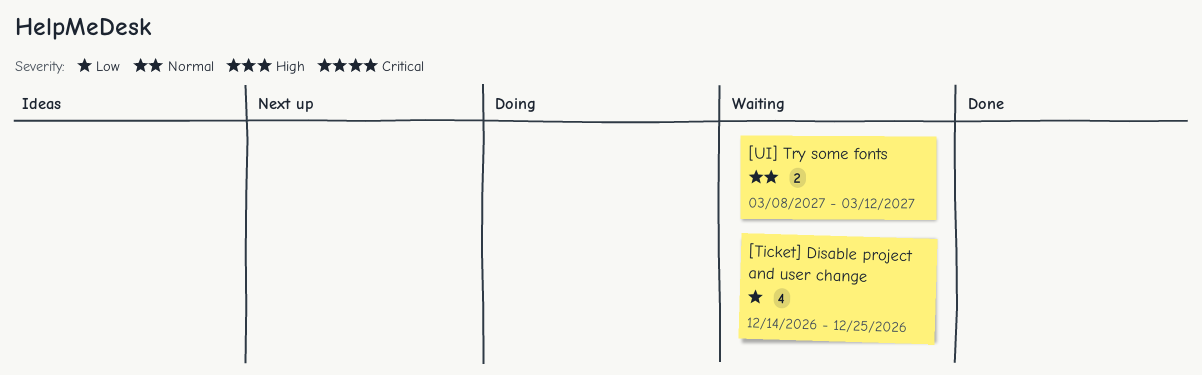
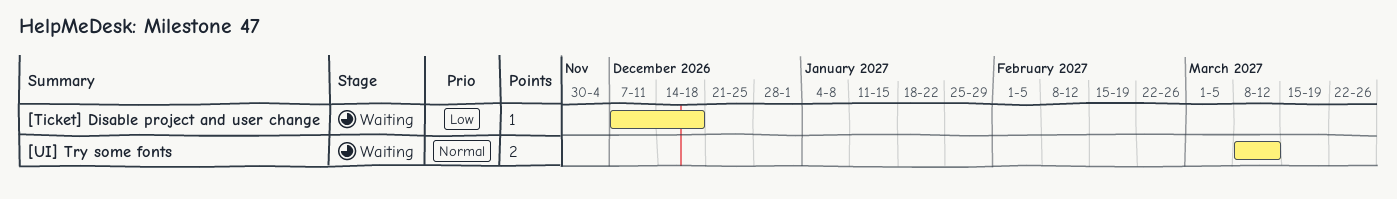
[Ticket] Disable project and user change, estimate: 4 -> 1
[Ticket] Disable project and user change, start: Dec 14 -> Dec 7
[Ticket] Disable project and user change, due: Dec 25 -> Dec 18

